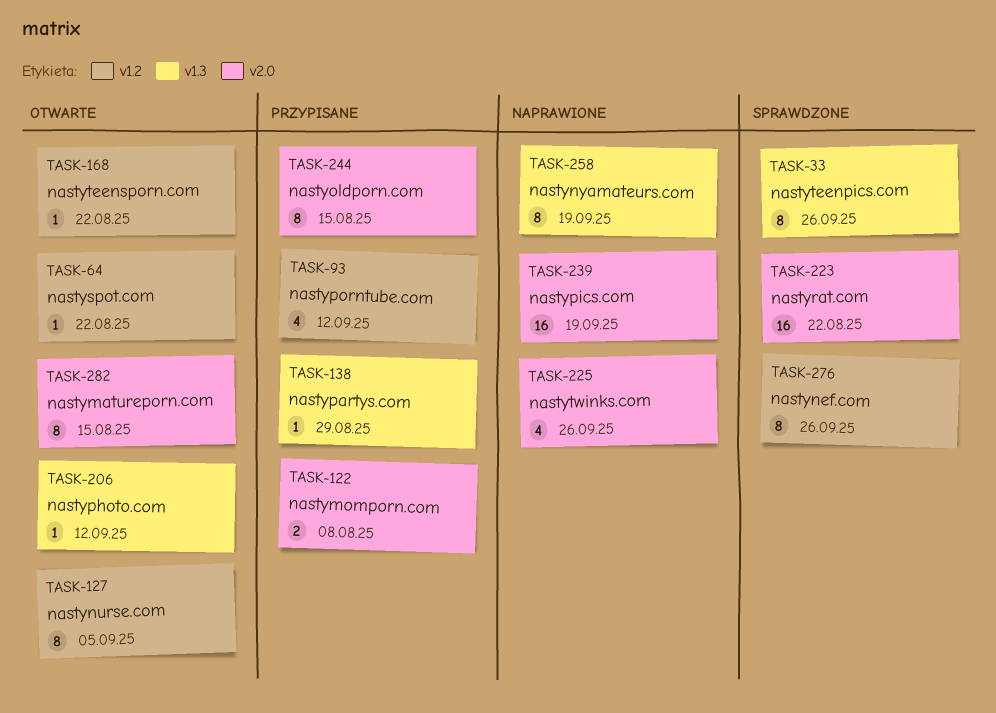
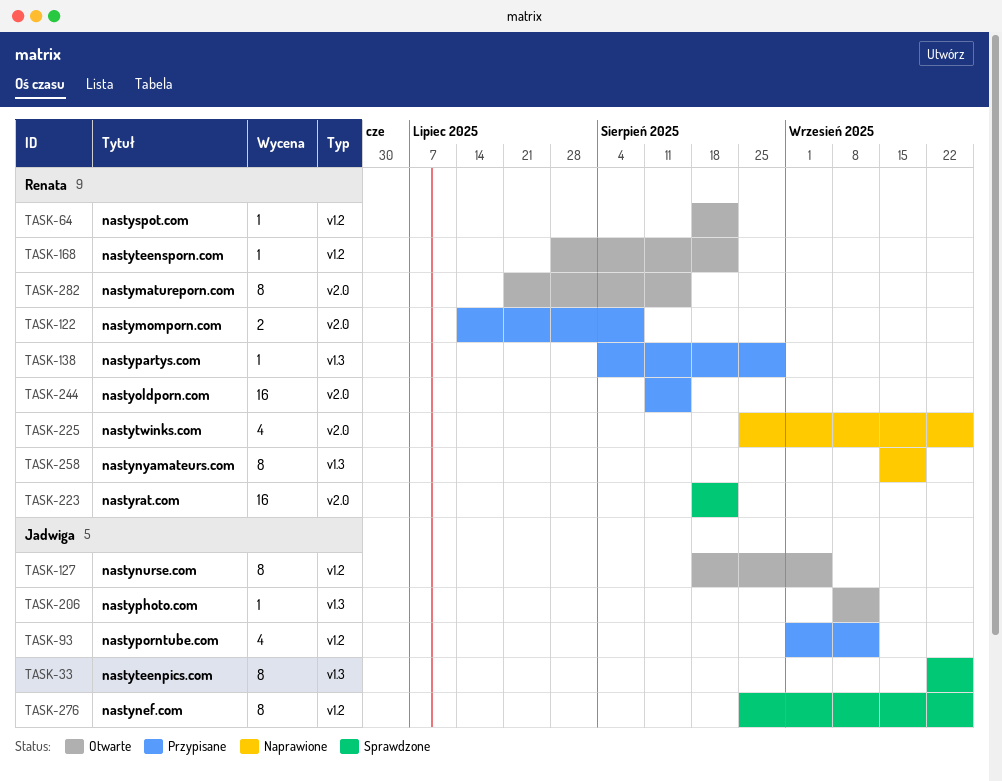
TASK-239: present -> none
TASK-244, estimate: 8 -> 16

